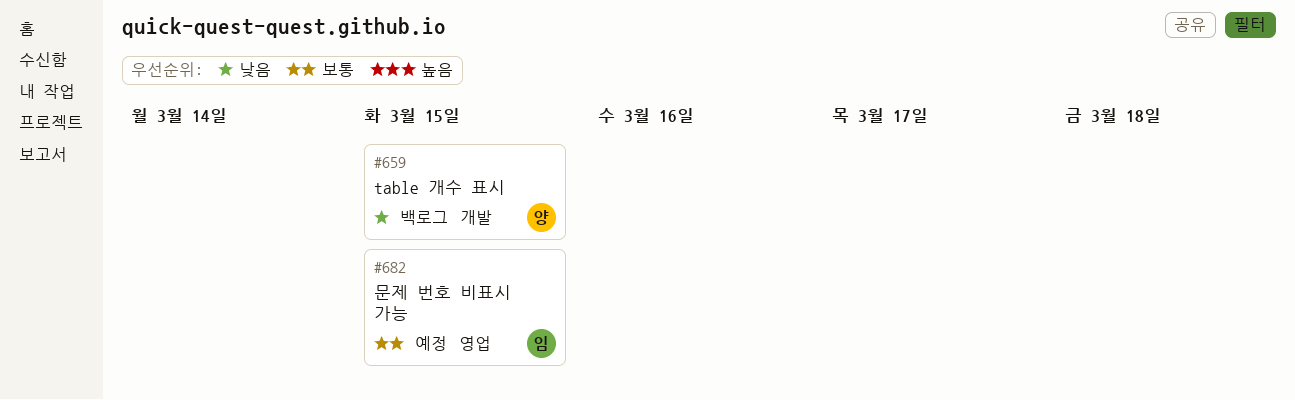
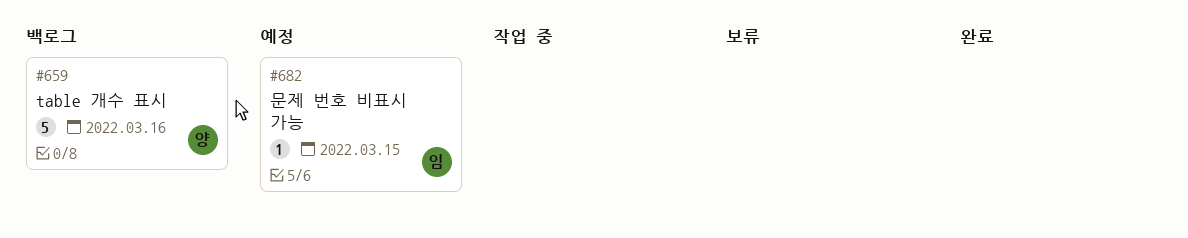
#659, due: Mar 15 -> Mar 16

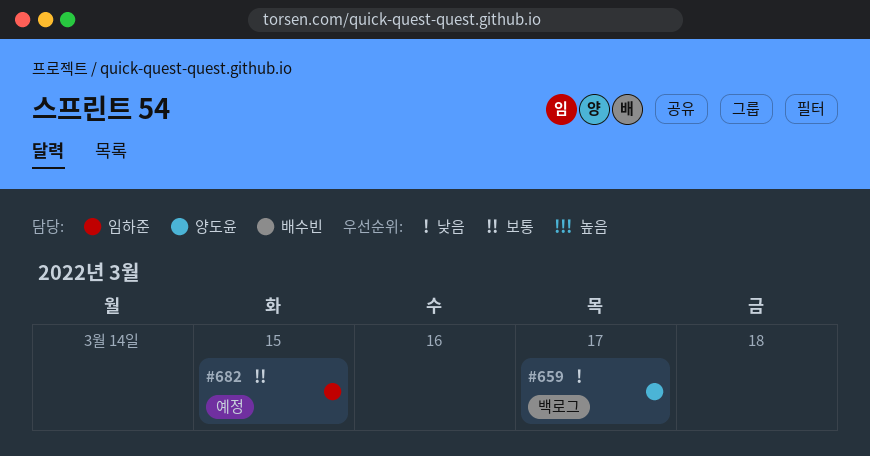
#659, due: Mar 16 -> Mar 17

